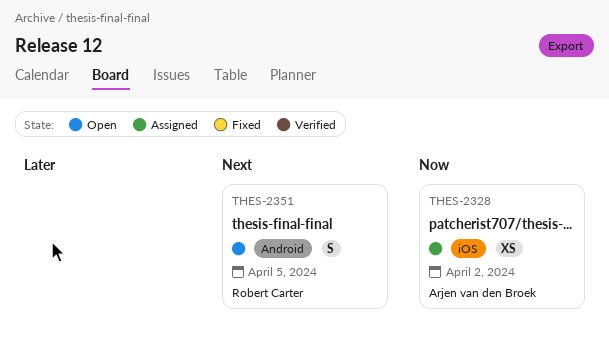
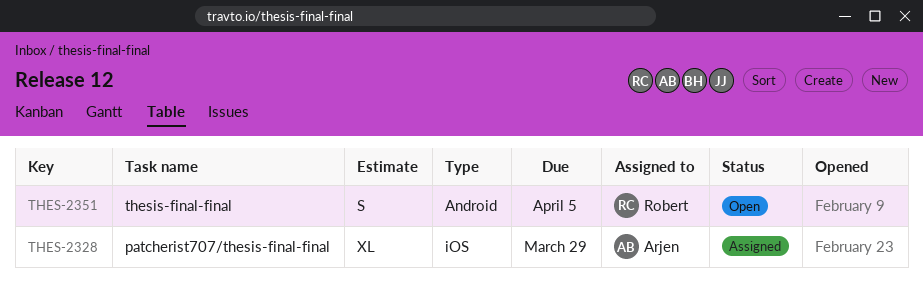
THES-2328, estimate: XS -> XL
THES-2328, due: Apr 2 -> Mar 29

